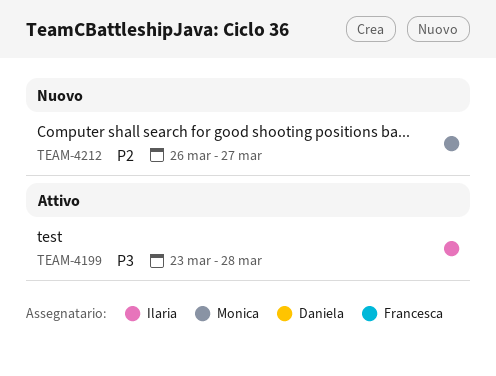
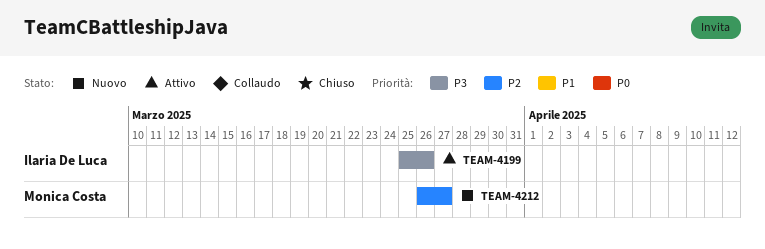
TEAM-4199, start: Mar 23 -> Mar 25
TEAM-4199, due: Mar 28 -> Mar 26

